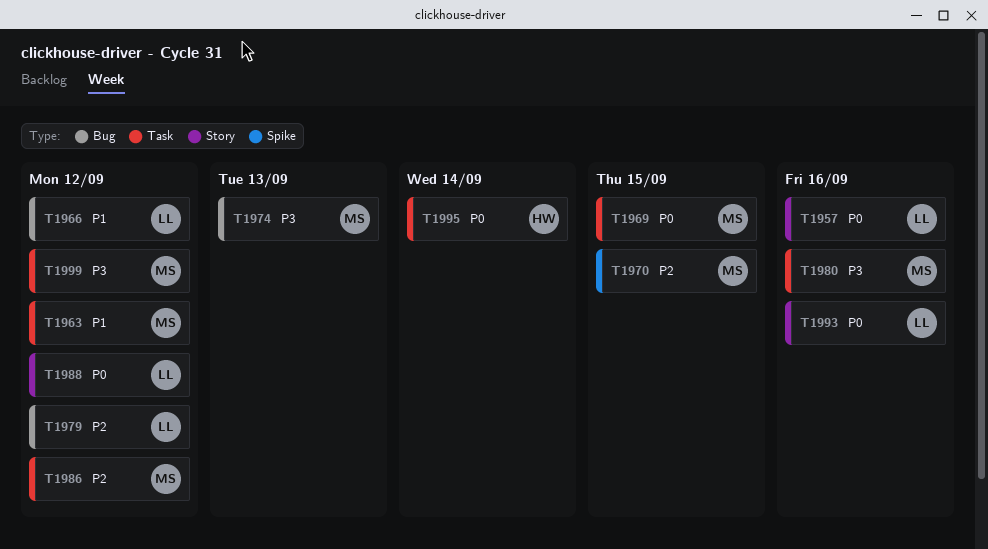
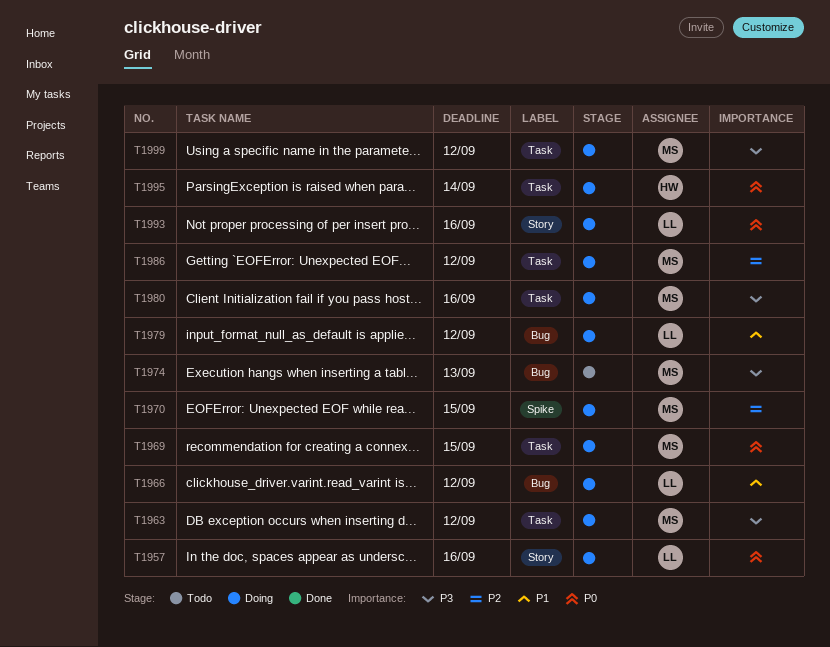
T1963, priority: P1 -> P3
T1979, priority: P2 -> P1
T1988: present -> none

